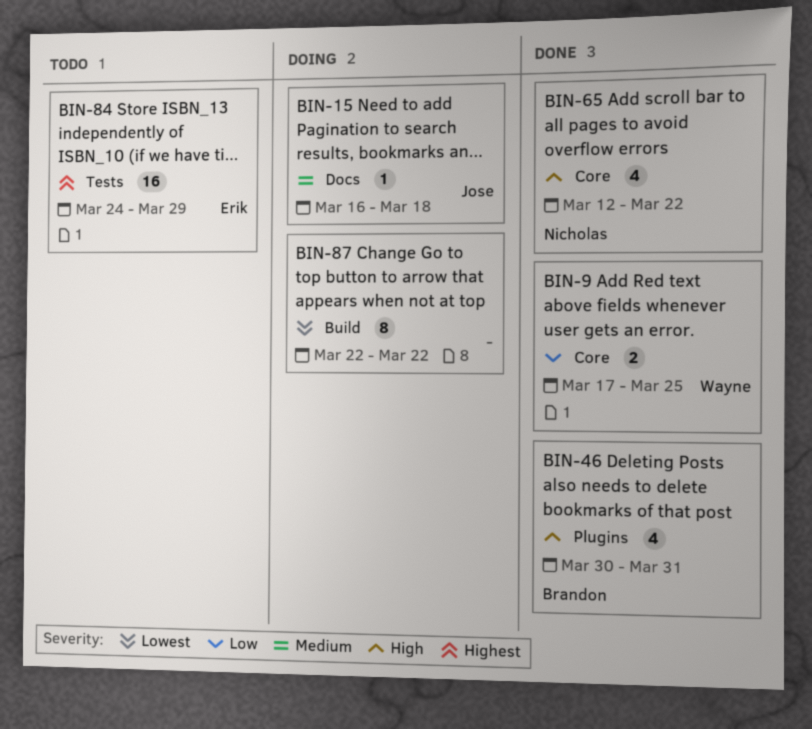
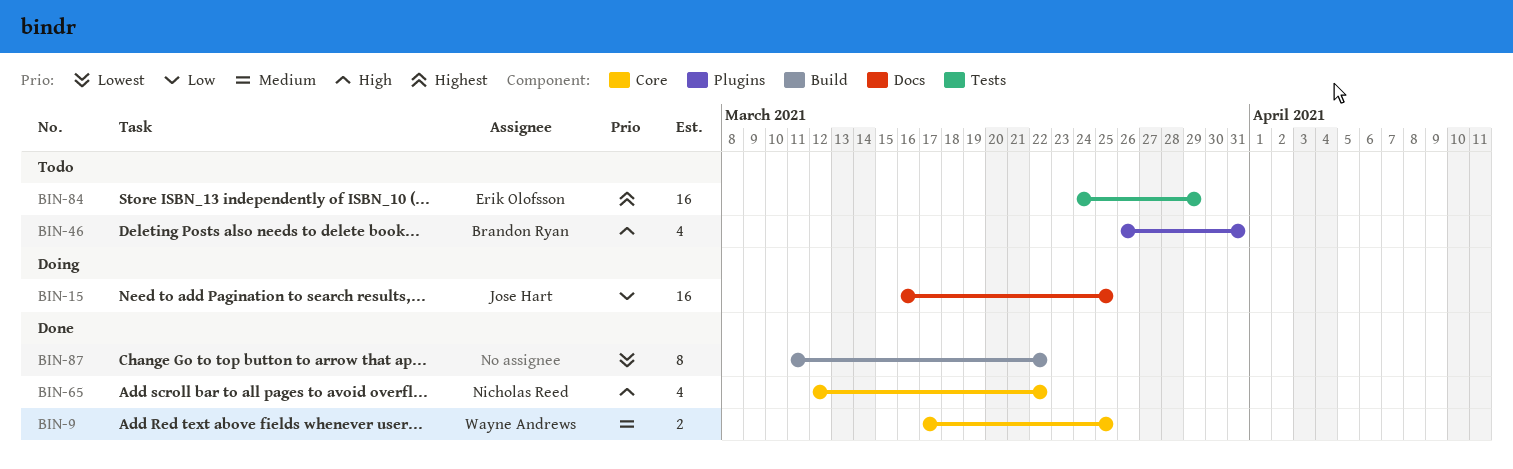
BIN-9, priority: Low -> Medium
BIN-15, priority: Medium -> Low
BIN-15, estimate: 1 -> 16
BIN-15, due: Mar 18 -> Mar 25
BIN-46, status: Done -> Todo
BIN-46, start: Mar 30 -> Mar 26
BIN-87, status: Doing -> Done
BIN-87, start: Mar 22 -> Mar 11

